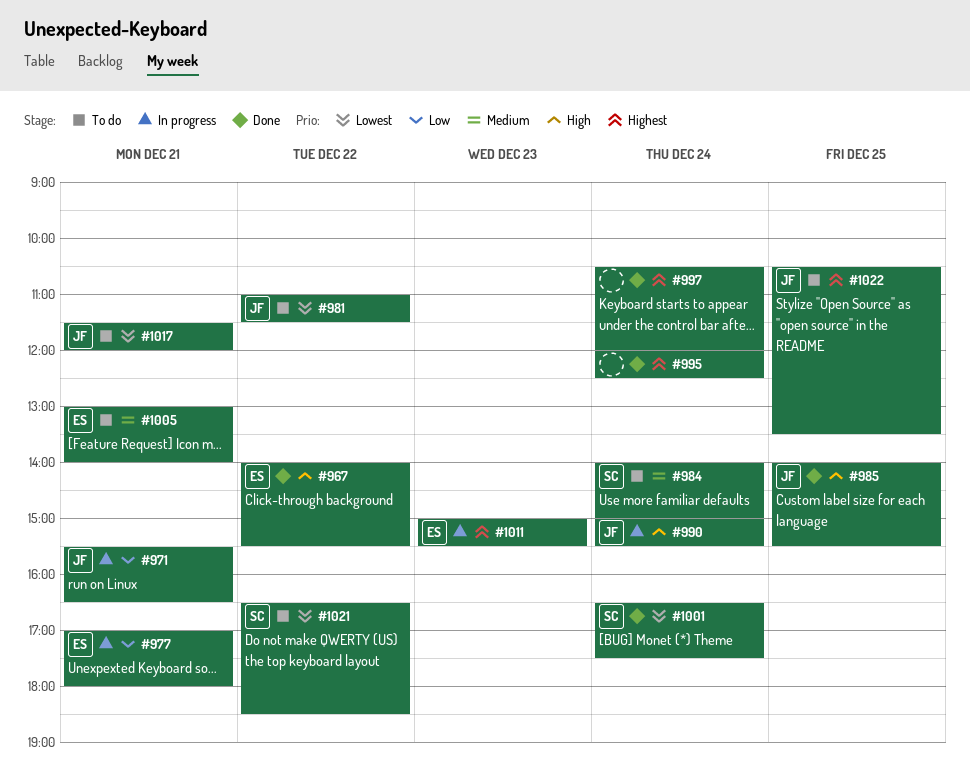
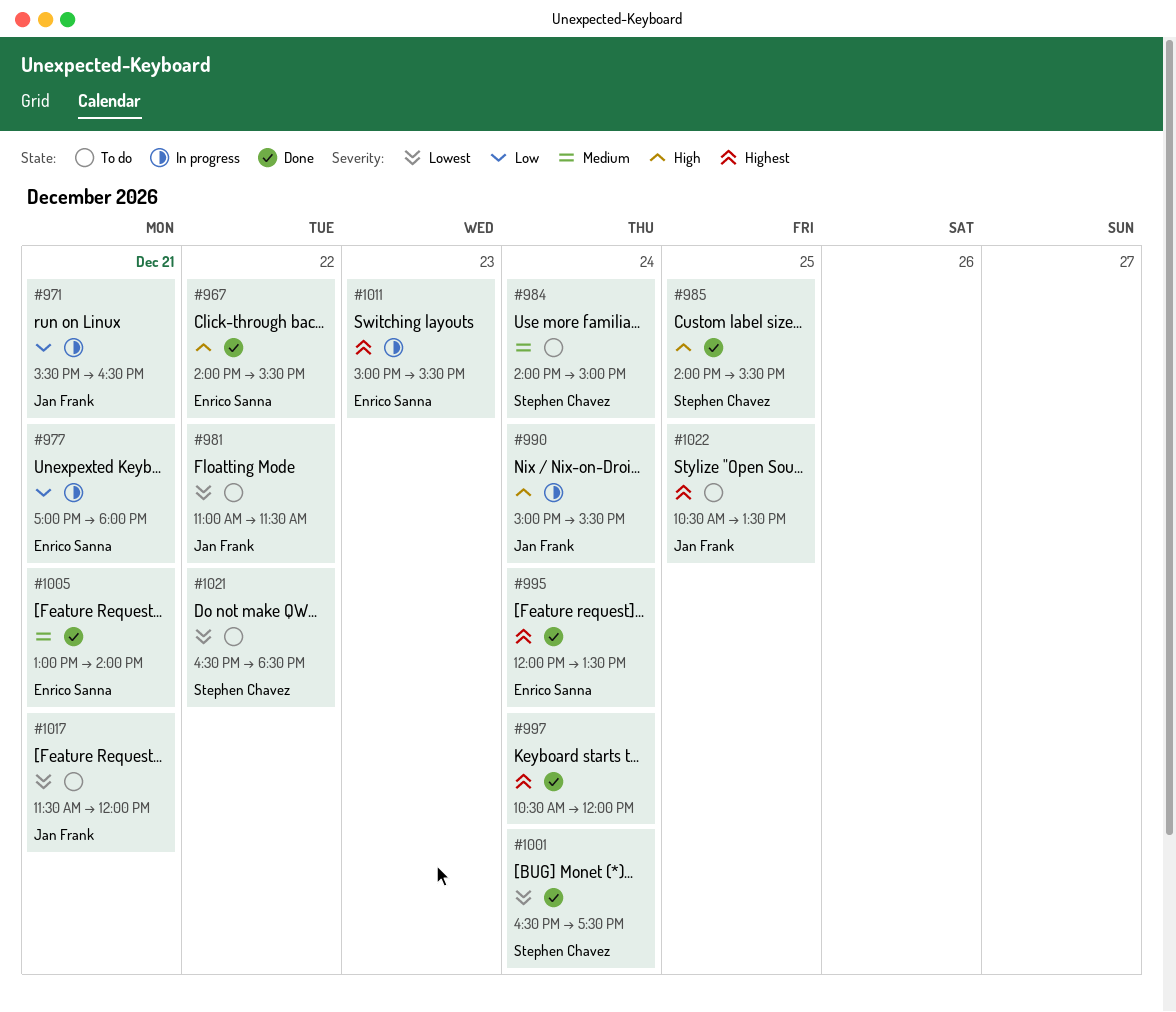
#985, owner: Jan Frank -> Stephen Chavez
#995, owner: none -> Enrico Sanna
#995, ends: 12:30 -> 13:30
#1005, status: To do -> Done

